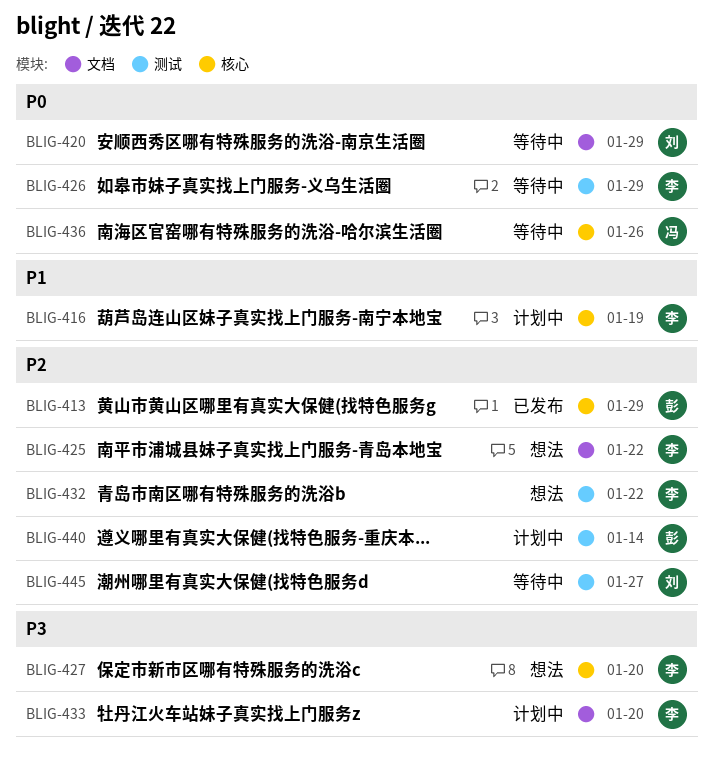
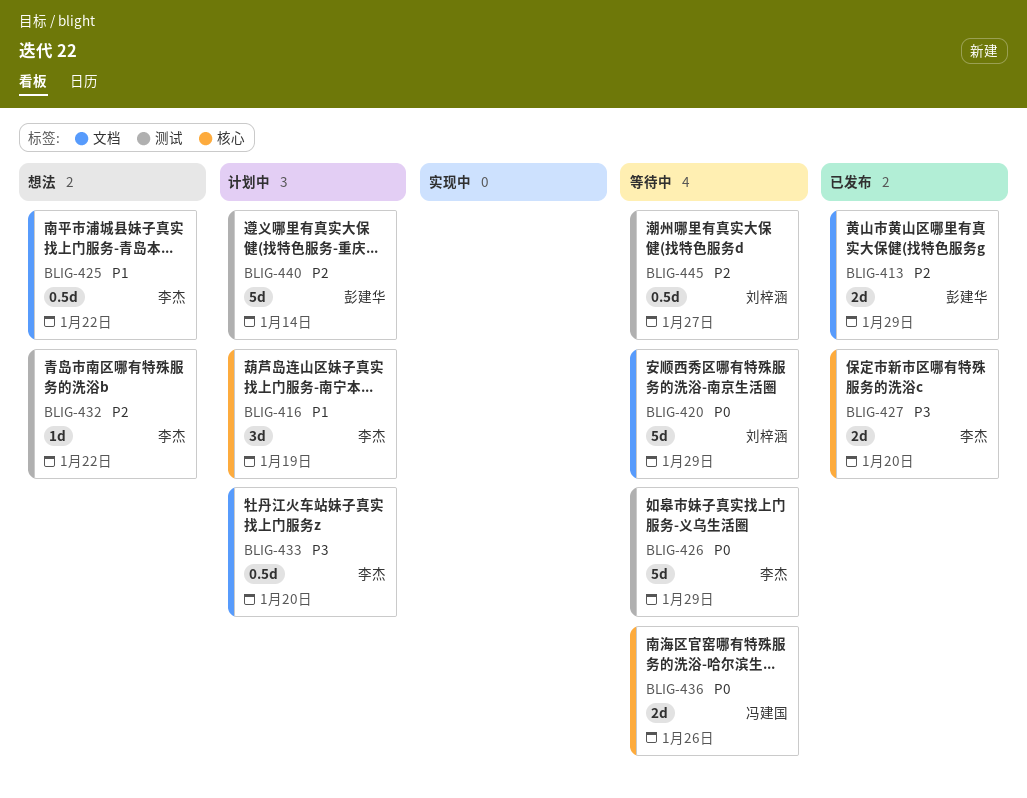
BLIG-413, label: 核心 -> 文档
BLIG-425, priority: P2 -> P1
BLIG-427, status: 想法 -> 已发布

